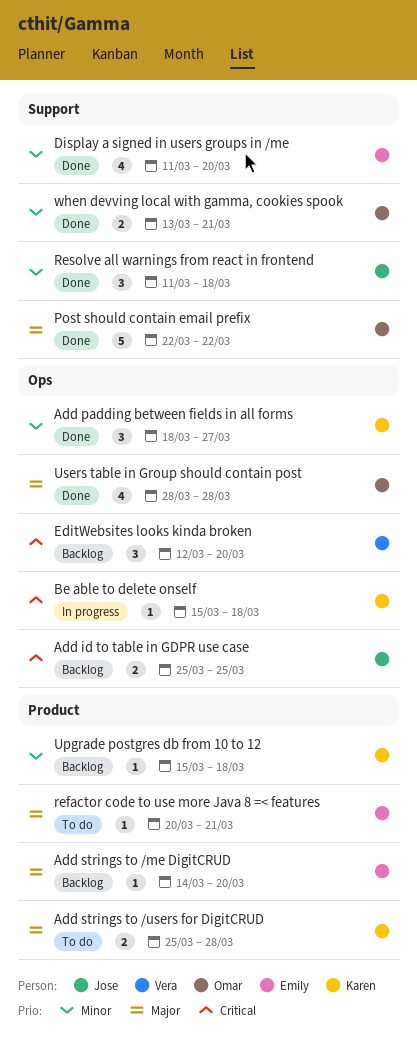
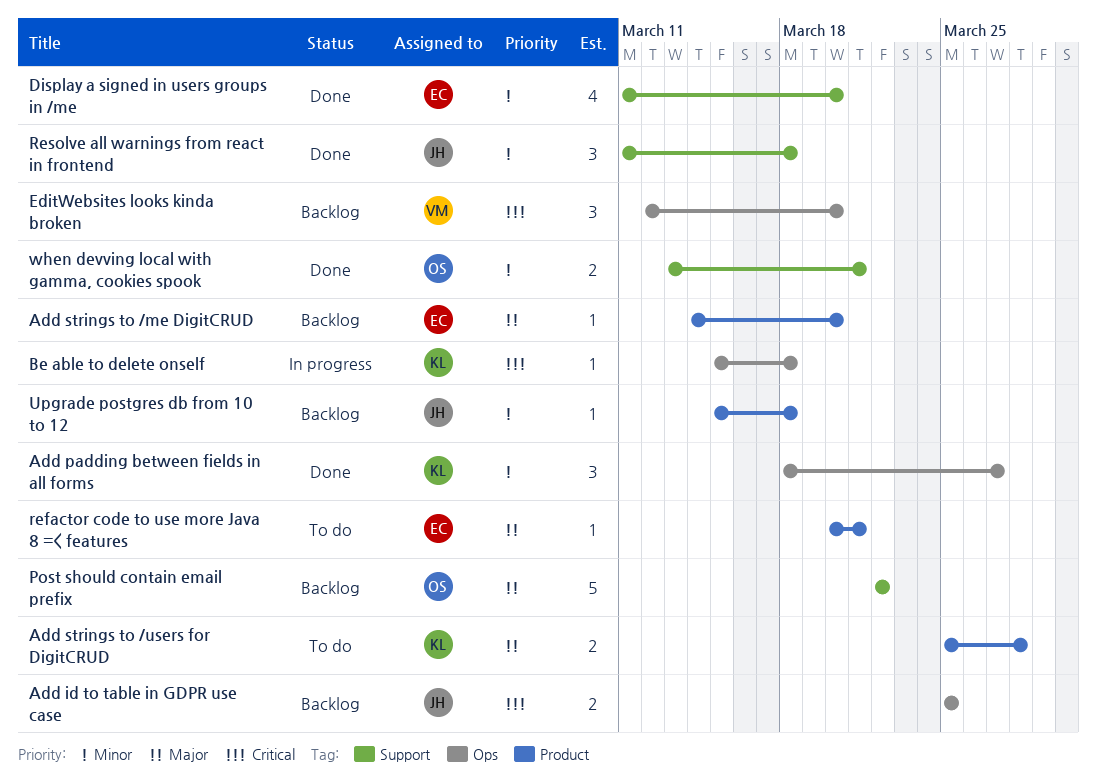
Post should contain email prefix, status: Done -> Backlog
Upgrade postgres db from 10 to 12, owner: Karen -> Jose
Users table in Group should contain post: present -> none

